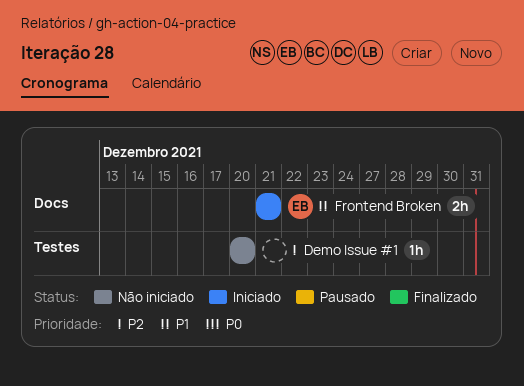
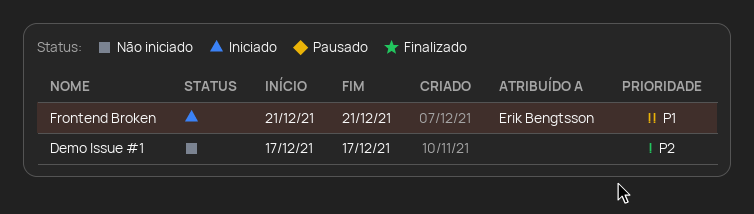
Demo Issue #1, start: Dec 20 -> Dec 17
Demo Issue #1, due: Dec 20 -> Dec 17

